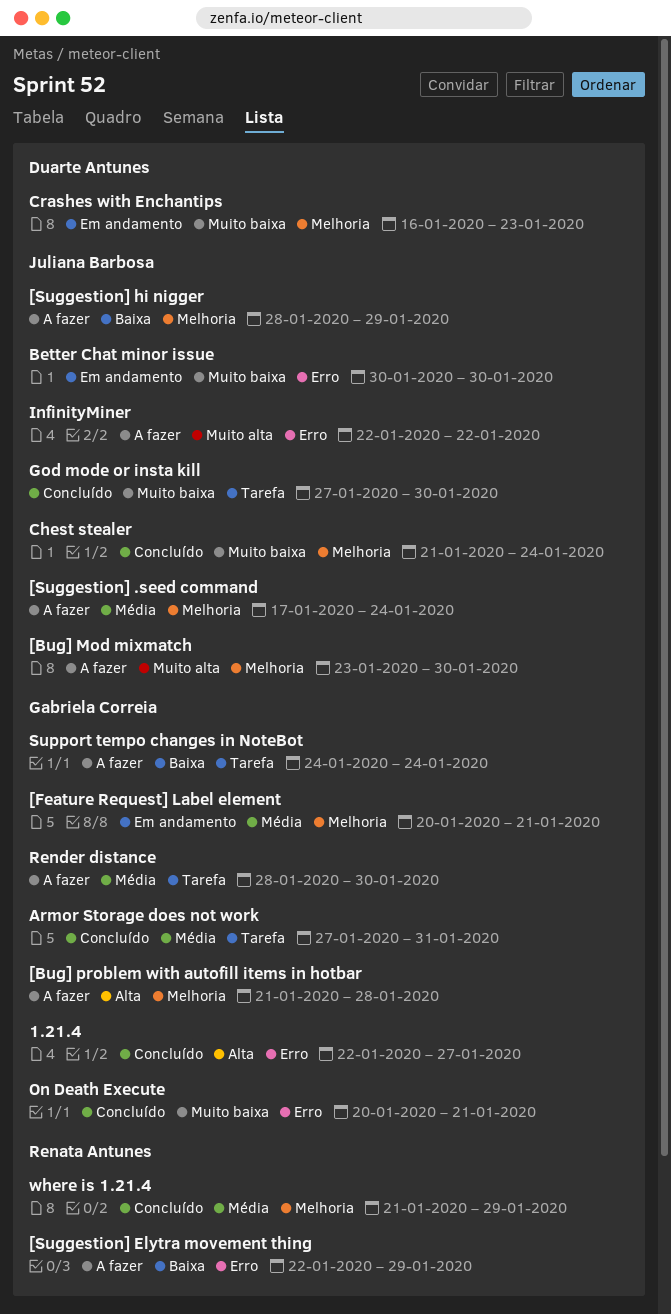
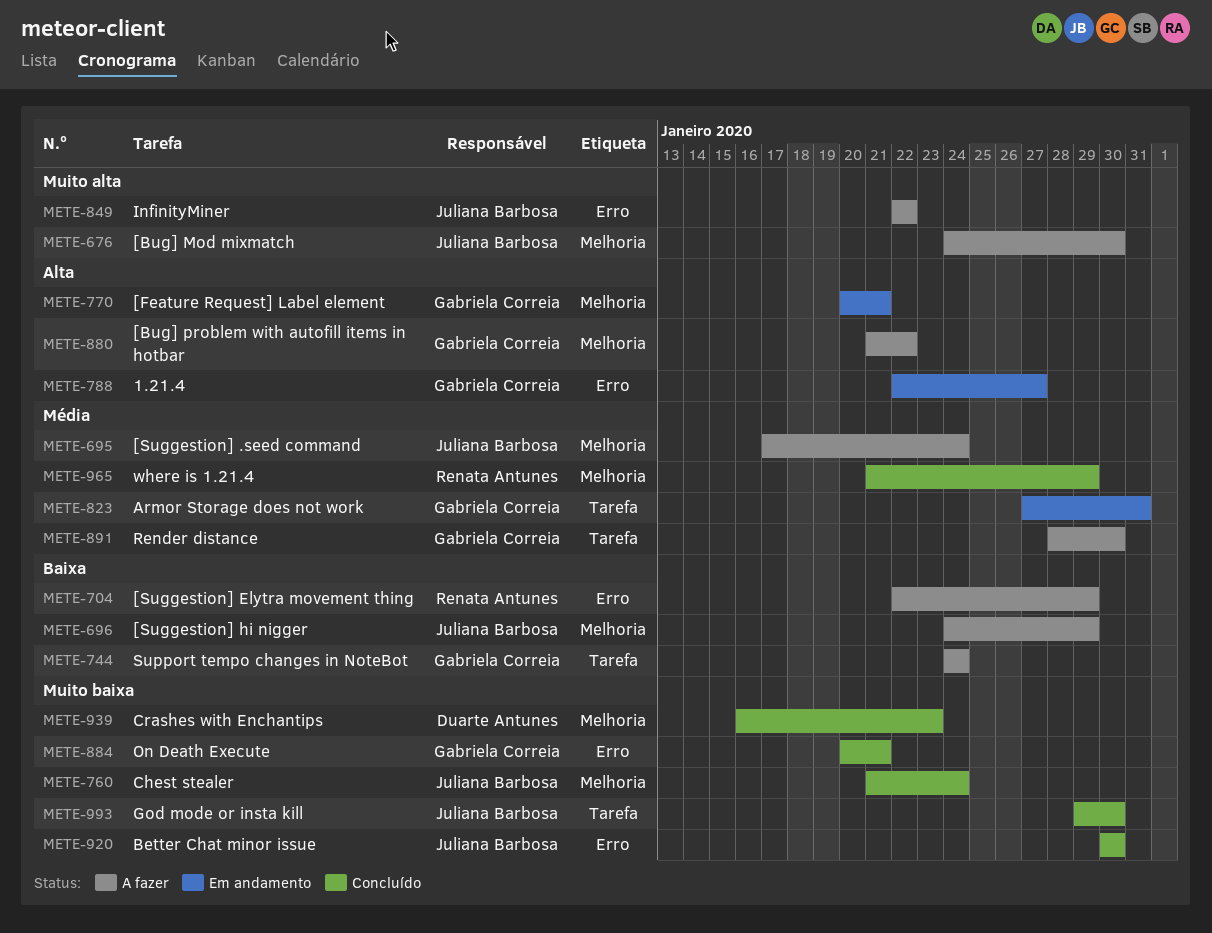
1.21.4, status: Concluído -> Em andamento
[Bug] Mod mixmatch, start: Jan 23 -> Jan 24
[Bug] problem with autofill items in hotbar, due: Jan 28 -> Jan 22
[Feature Request] Label element, priority: Média -> Alta
[Suggestion] hi nigger, start: Jan 28 -> Jan 24
Armor Storage does not work, status: Concluído -> Em andamento
Better Chat minor issue, status: Em andamento -> Concluído
Crashes with Enchantips, status: Em andamento -> Concluído
God mode or insta kill, start: Jan 27 -> Jan 29

